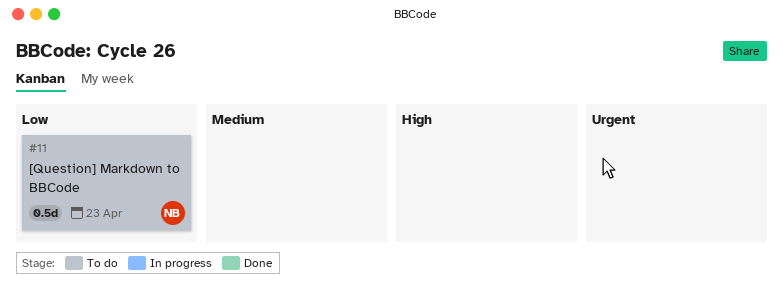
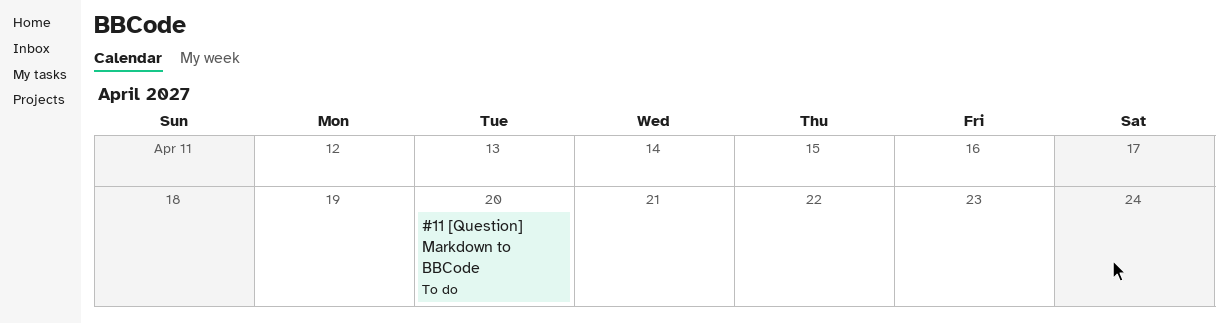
#11, due: Apr 23 -> Apr 20

